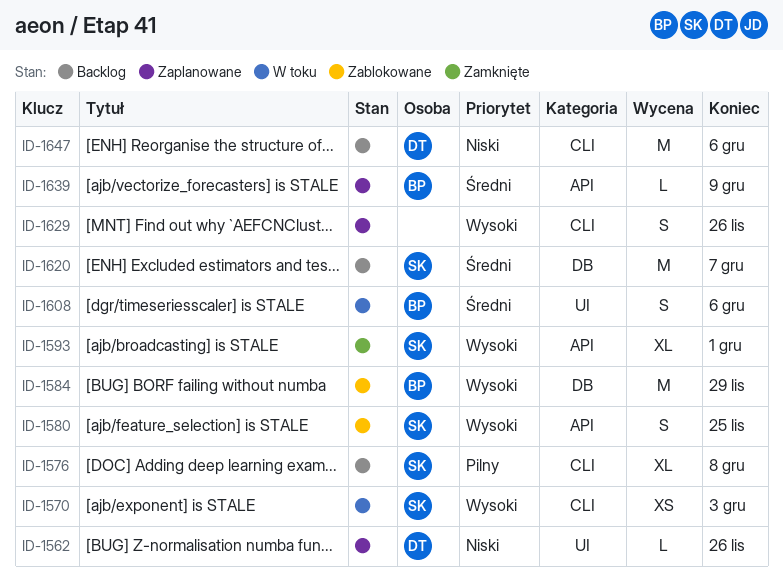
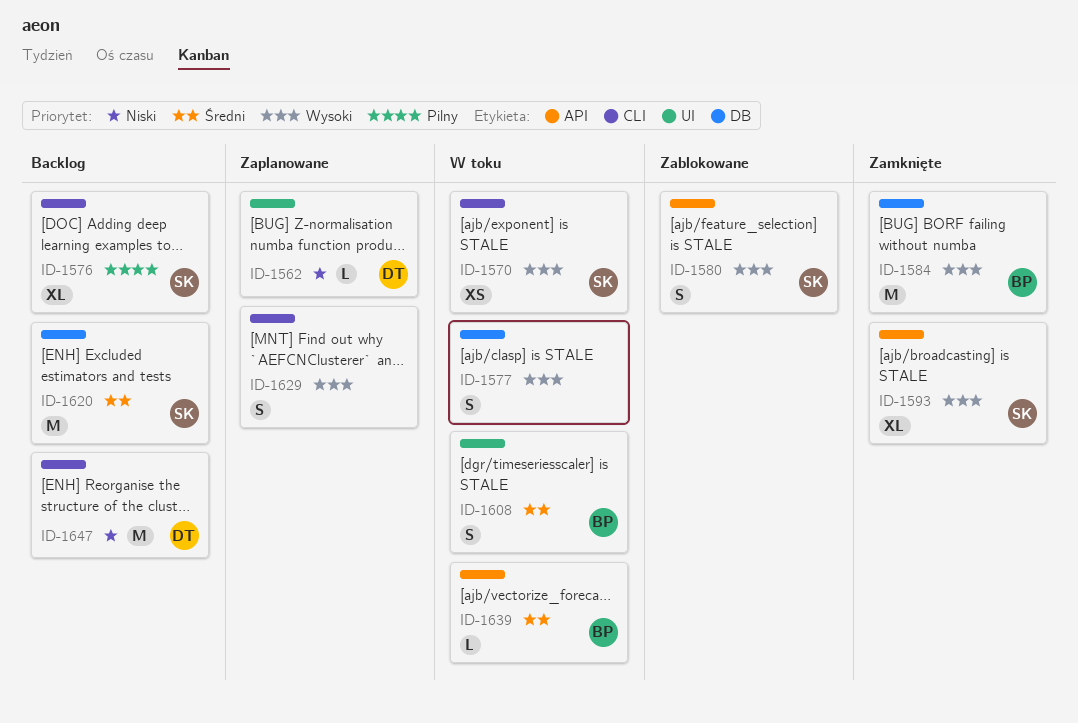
ID-1577: none -> present
ID-1584, status: Zablokowane -> Zamknięte
ID-1639, status: Zaplanowane -> W toku

